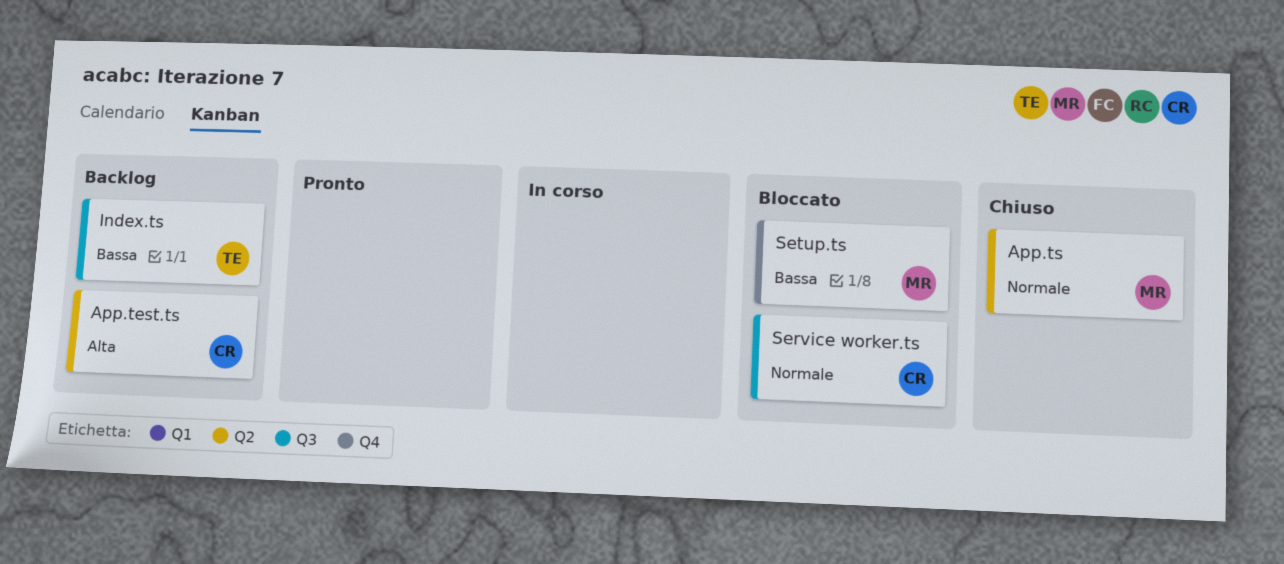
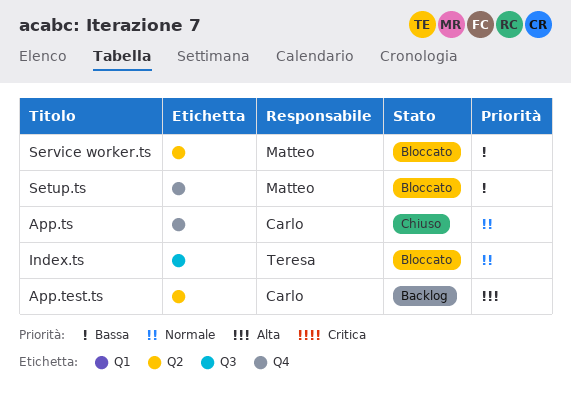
App.ts, owner: Matteo -> Carlo
App.ts, label: Q2 -> Q4
Index.ts, status: Backlog -> Bloccato
Index.ts, priority: Bassa -> Normale
Service worker.ts, owner: Carlo -> Matteo
Service worker.ts, priority: Normale -> Bassa
Service worker.ts, label: Q3 -> Q2

